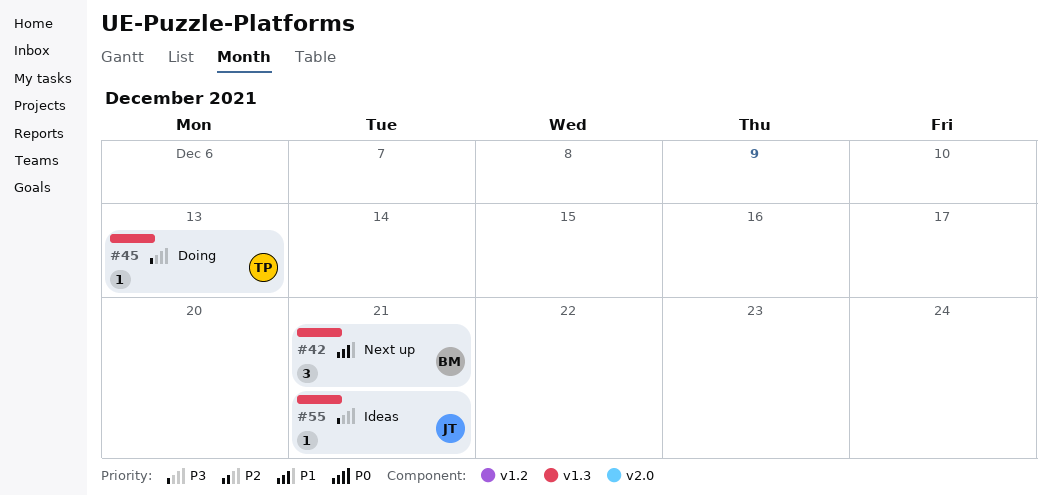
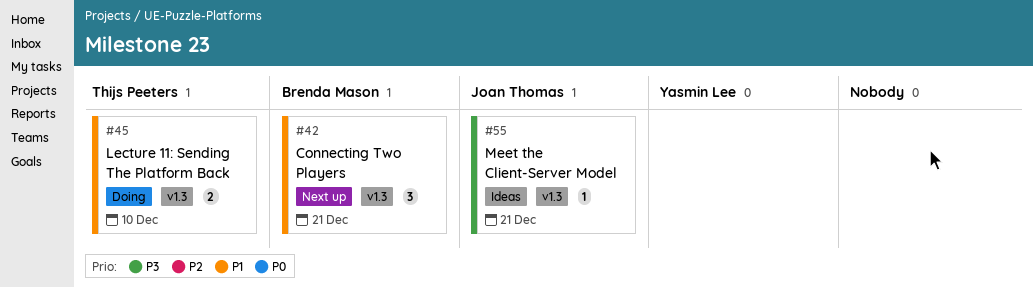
#45, priority: P3 -> P1
#45, estimate: 1 -> 2
#45, due: Dec 13 -> Dec 10

